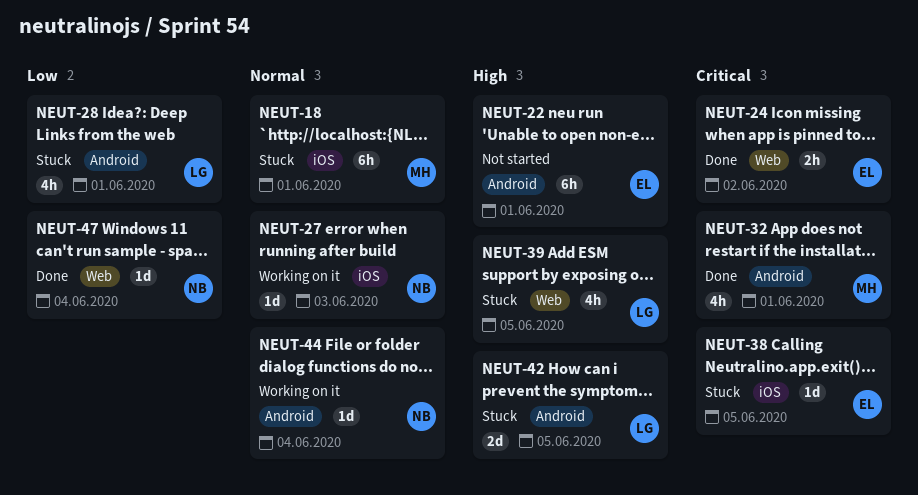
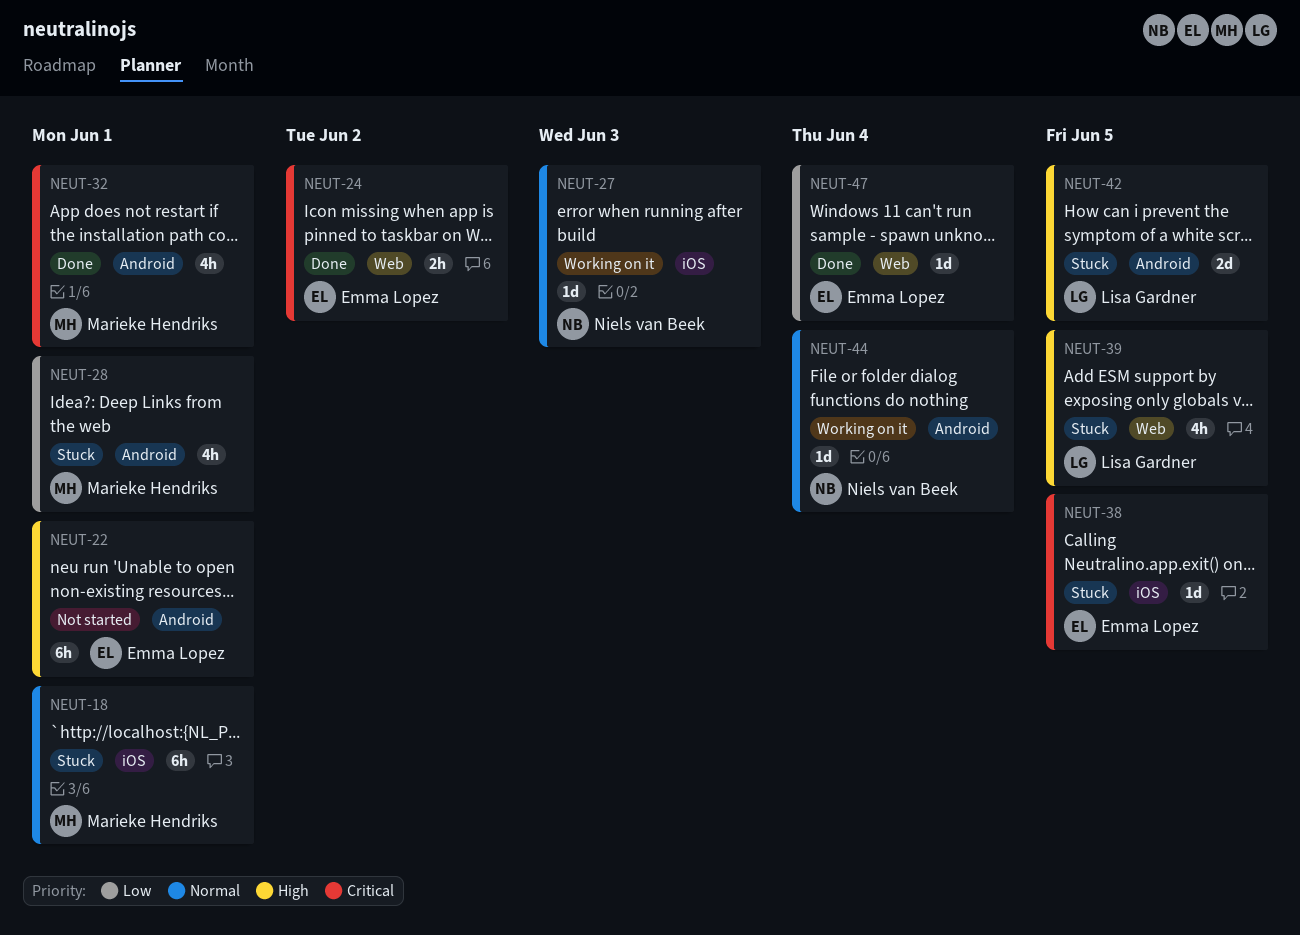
NEUT-28, owner: Lisa Gardner -> Marieke Hendriks
NEUT-47, owner: Niels van Beek -> Emma Lopez

